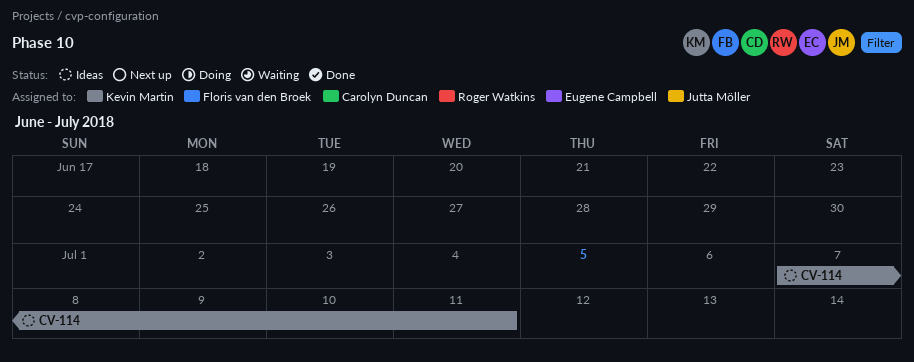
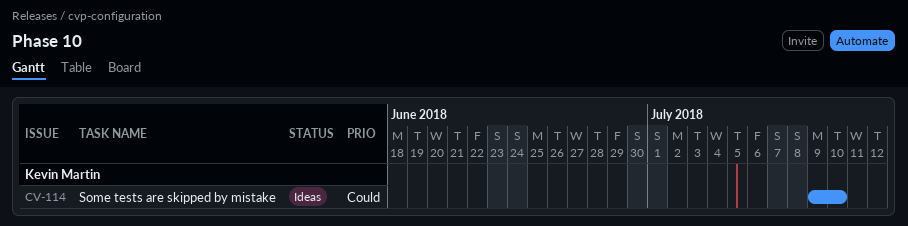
CV-114, start: Jul 7 -> Jul 9
CV-114, due: Jul 11 -> Jul 10

